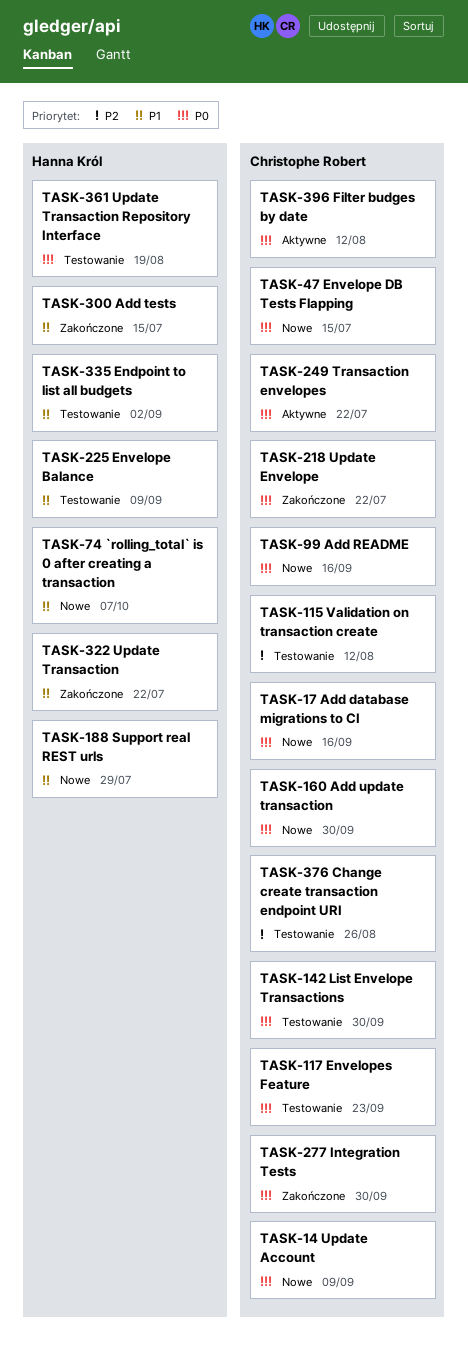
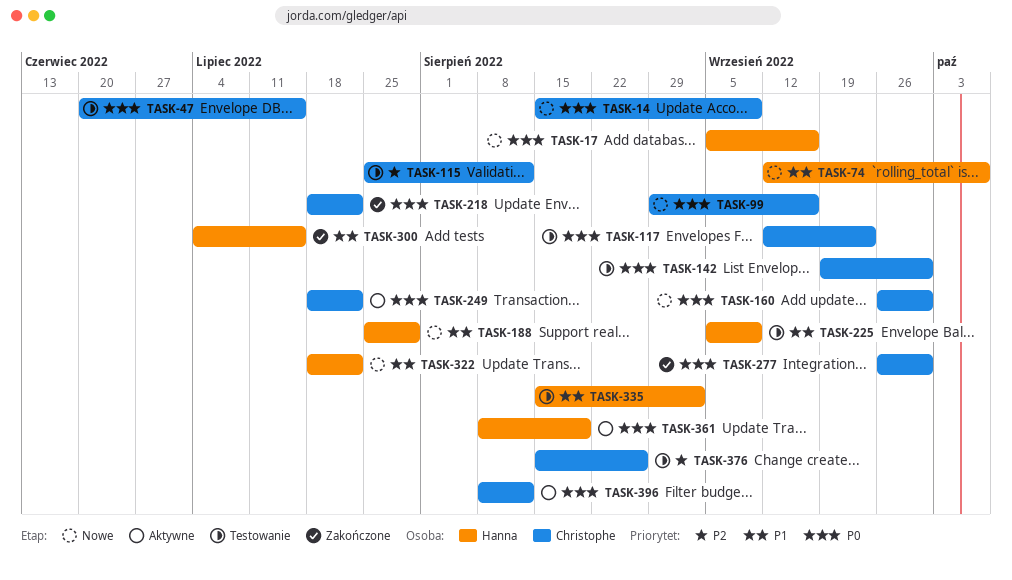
TASK-17, owner: Christophe Robert -> Hanna Król
TASK-47, status: Nowe -> Testowanie
TASK-322, status: Zakończone -> Nowe
TASK-361, status: Testowanie -> Aktywne

